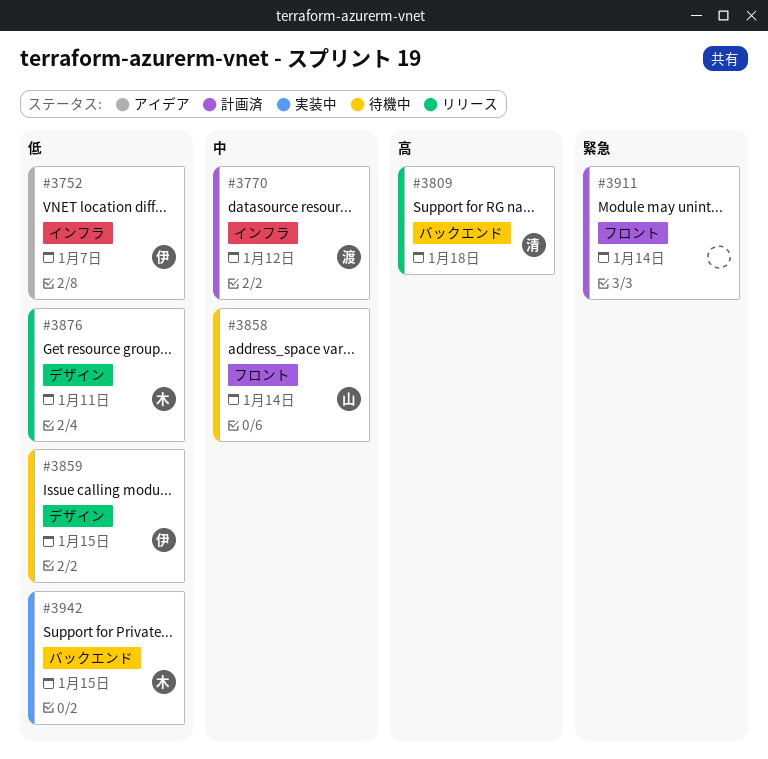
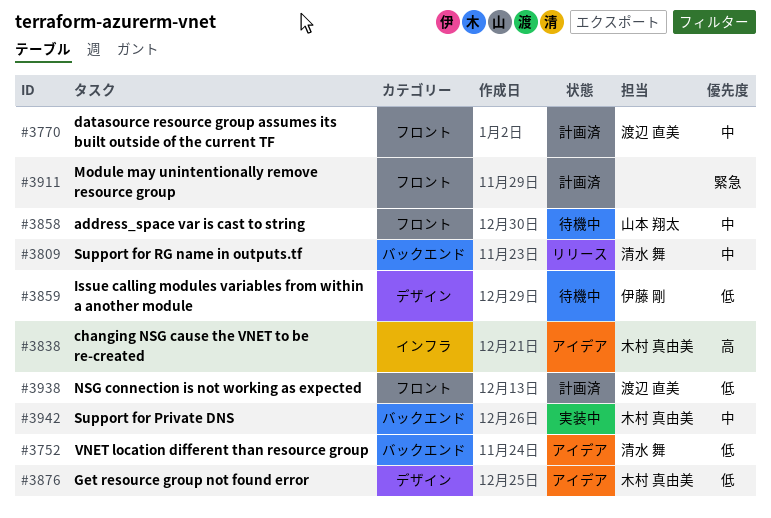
#3752, owner: 伊藤 剛 -> 清水 舞
#3752, label: インフラ -> バックエンド
#3770, label: インフラ -> フロント
#3809, priority: 高 -> 中
#3838: none -> present
#3876, status: リリース -> アイデア
#3938: none -> present
#3942, priority: 低 -> 中

